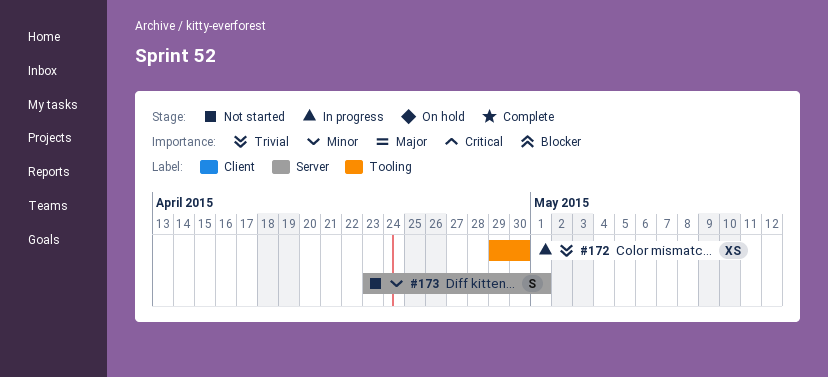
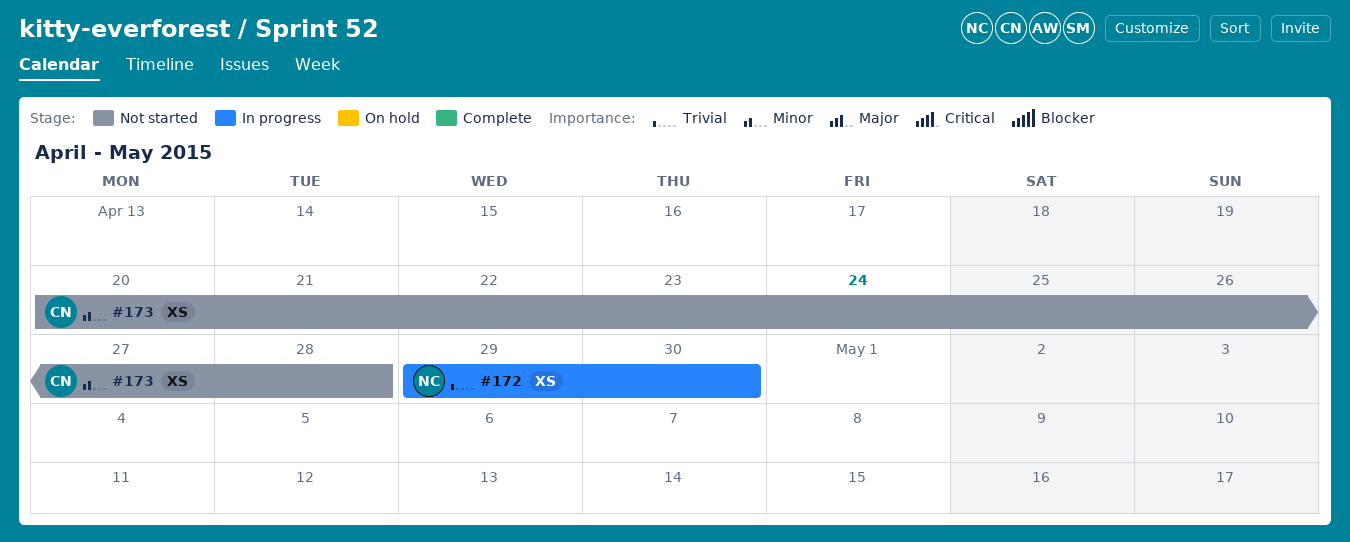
#173, estimate: S -> XS
#173, start: Apr 23 -> Apr 20
#173, due: May 1 -> Apr 28

